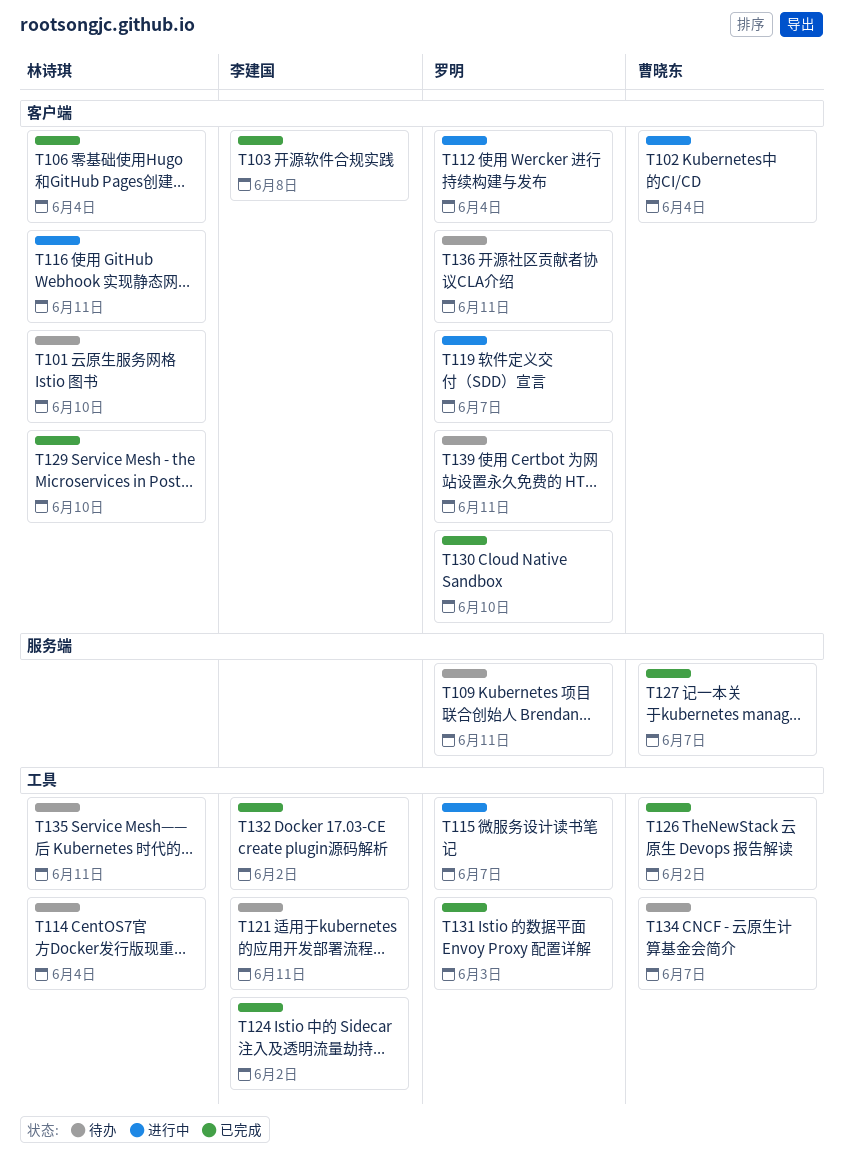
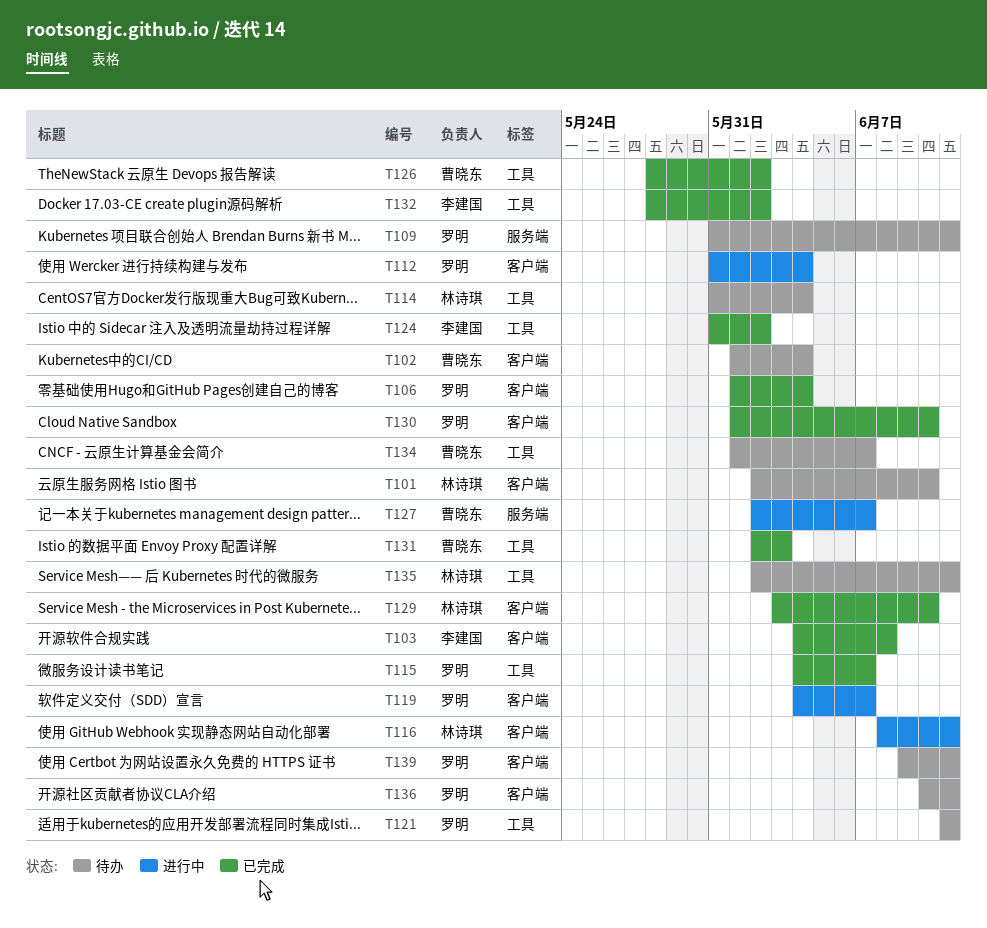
T102, status: 进行中 -> 待办
T106, owner: 林诗琪 -> 罗明
T115, status: 进行中 -> 已完成
T121, owner: 李建国 -> 罗明
T127, status: 已完成 -> 进行中
T131, owner: 罗明 -> 曹晓东

